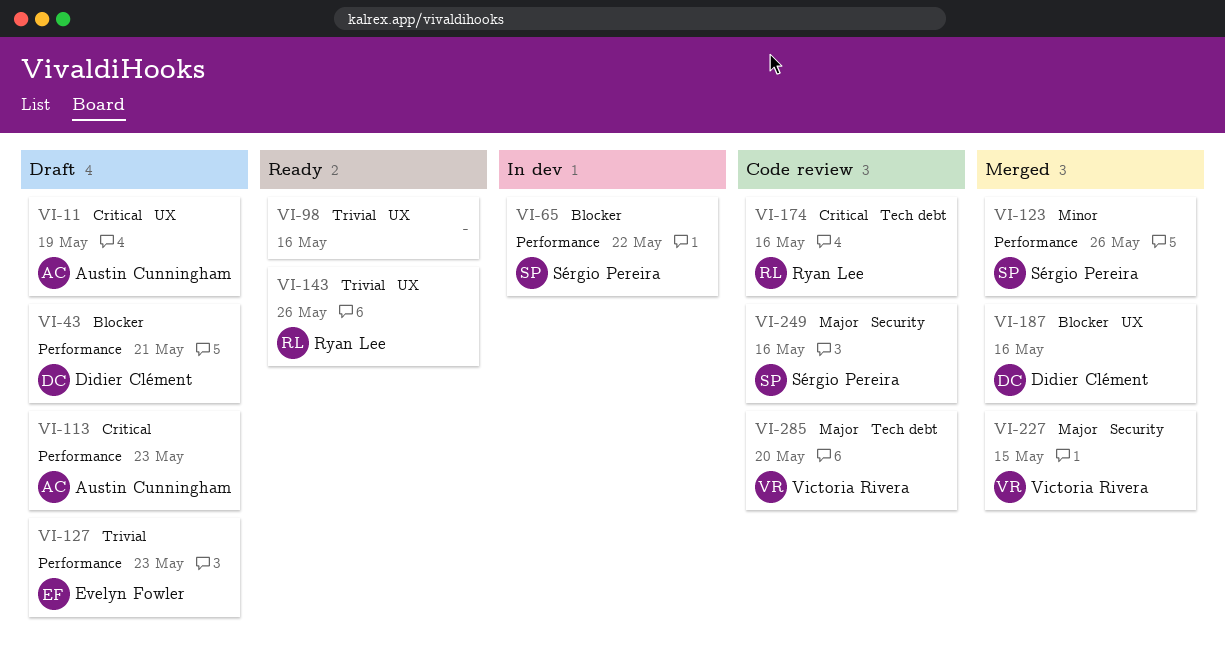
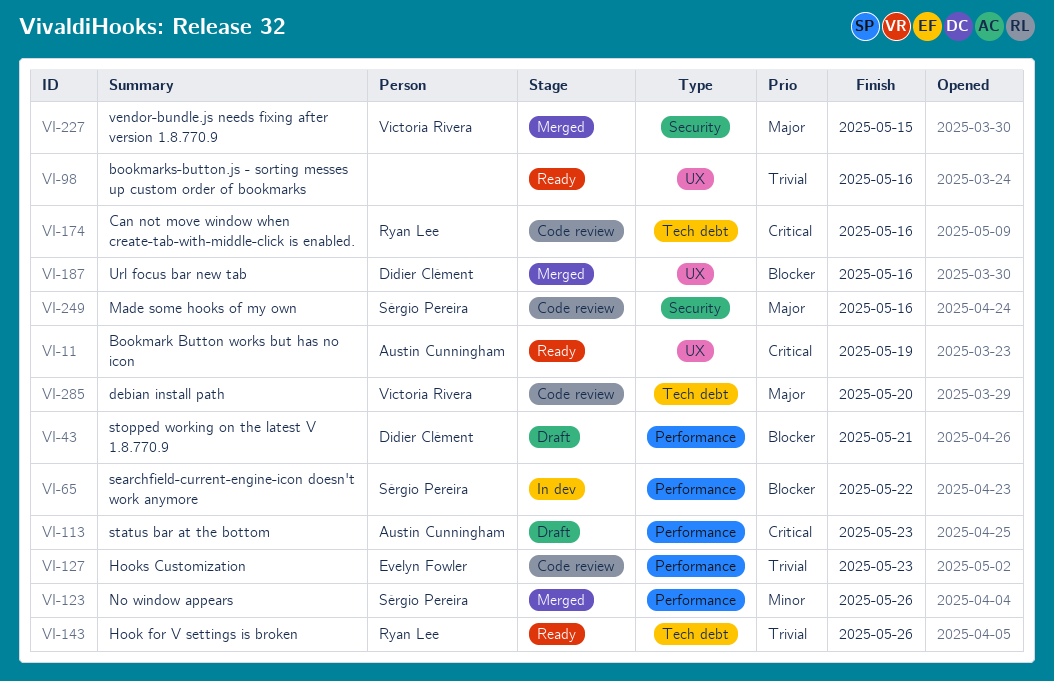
VI-11, status: Draft -> Ready
VI-127, status: Draft -> Code review
VI-143, label: UX -> Tech debt

